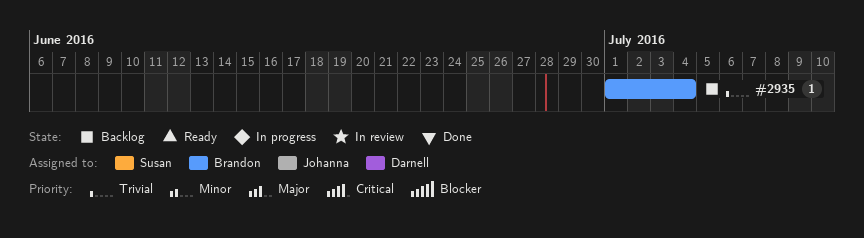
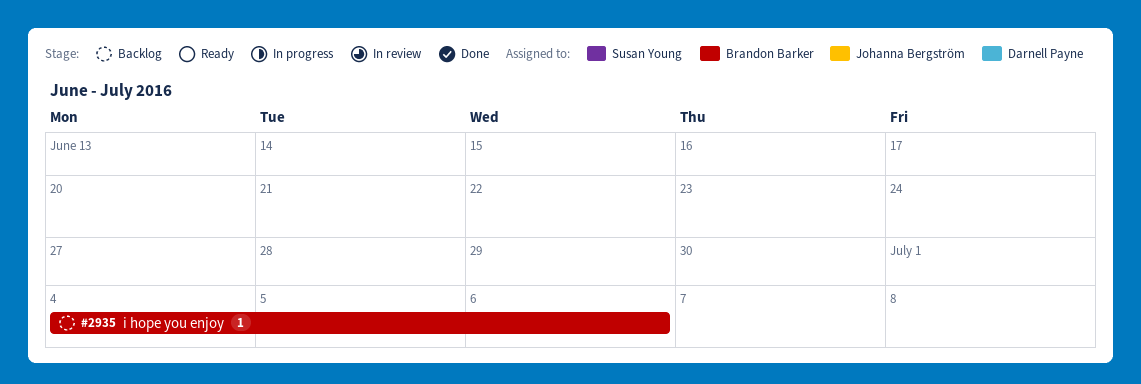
#2935, start: Jul 1 -> Jul 4
#2935, due: Jul 4 -> Jul 6

